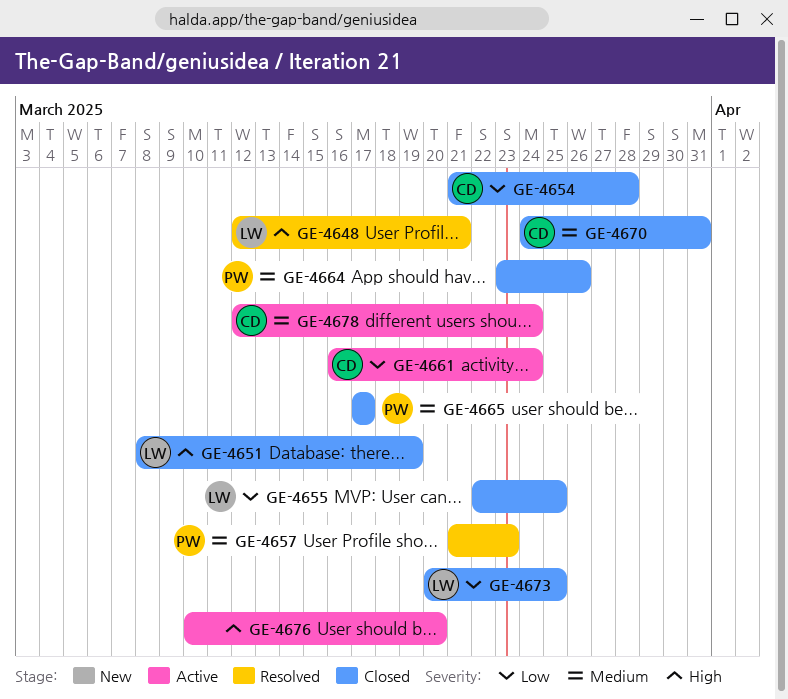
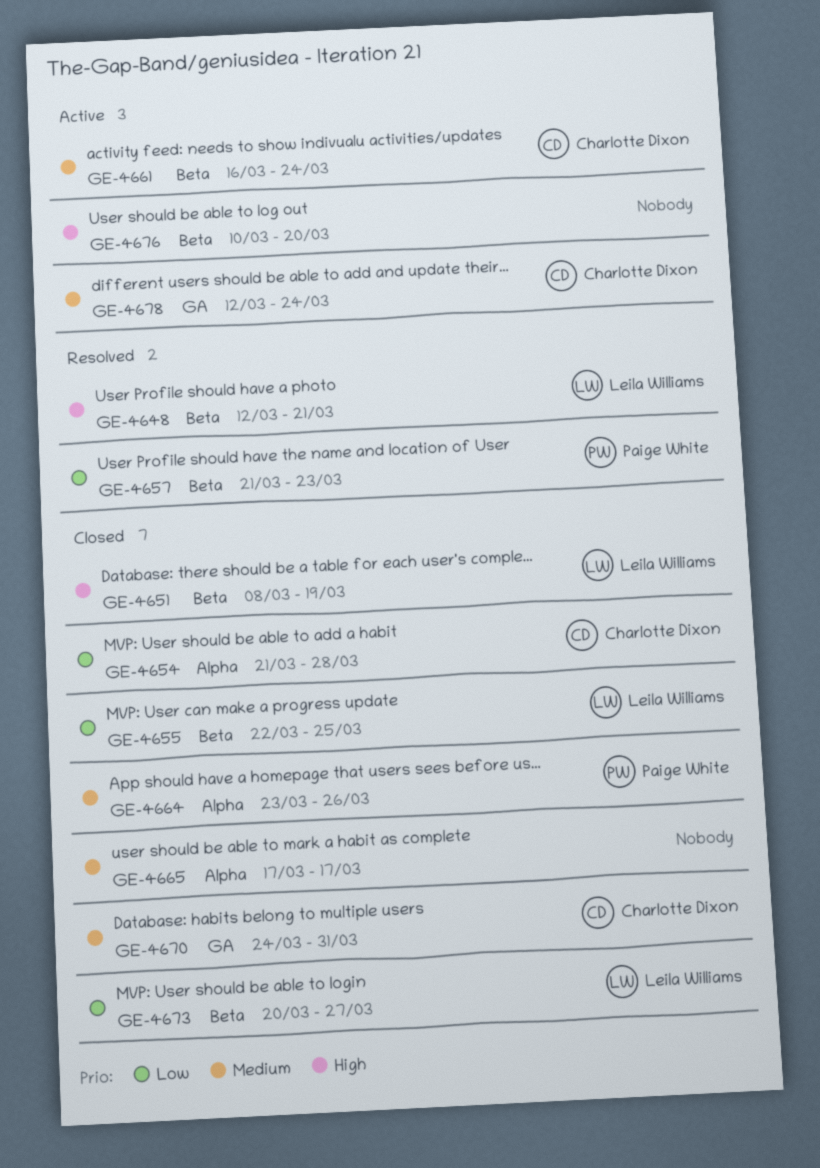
GE-4657, priority: Medium -> Low
GE-4661, priority: Low -> Medium
GE-4665, owner: Paige White -> none
GE-4673, due: Mar 25 -> Mar 27

